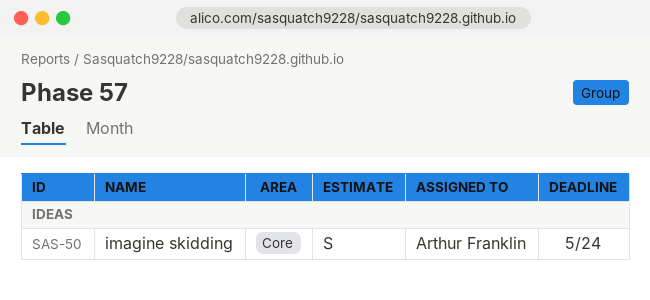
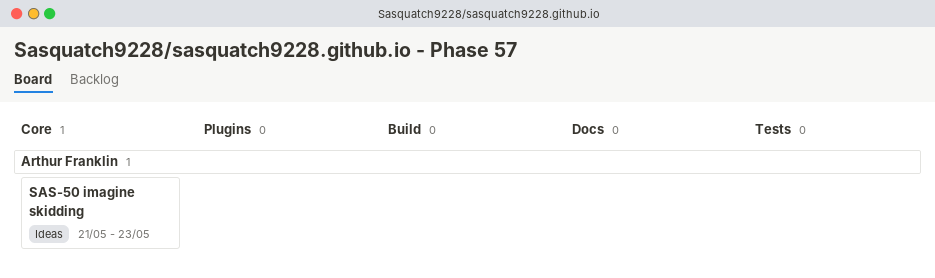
SAS-50, due: May 24 -> May 23

